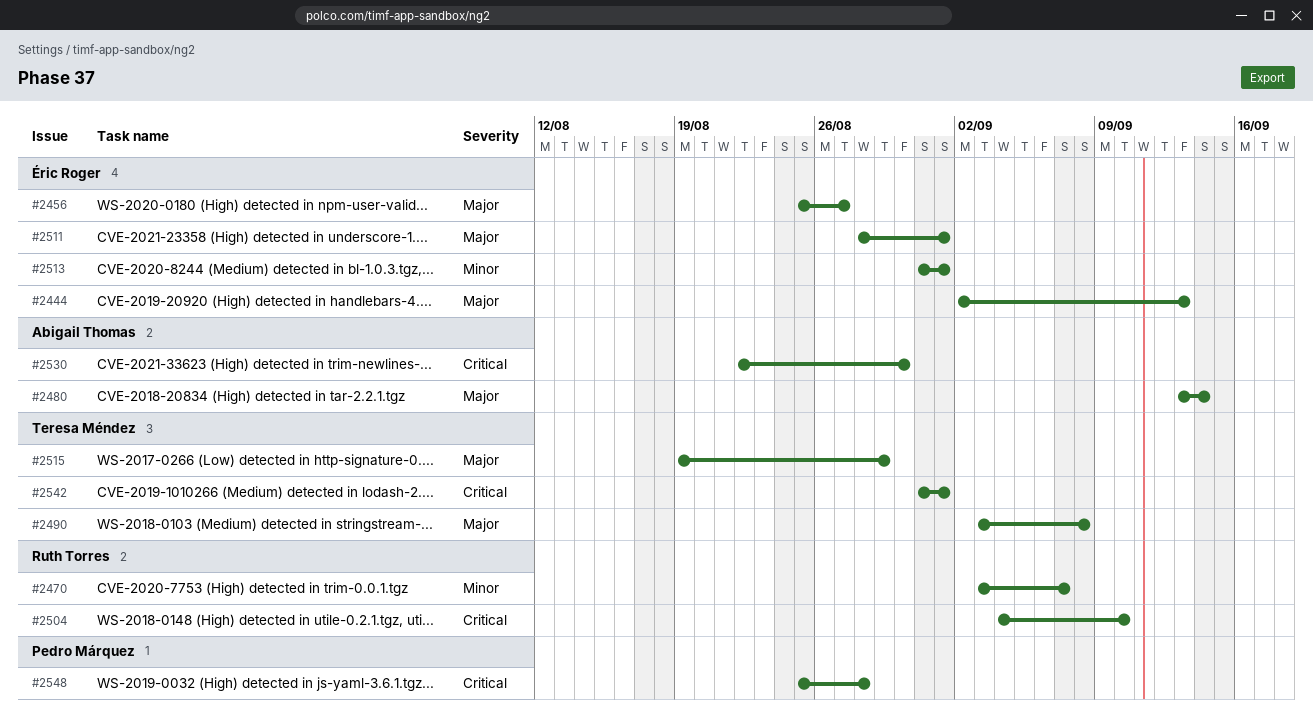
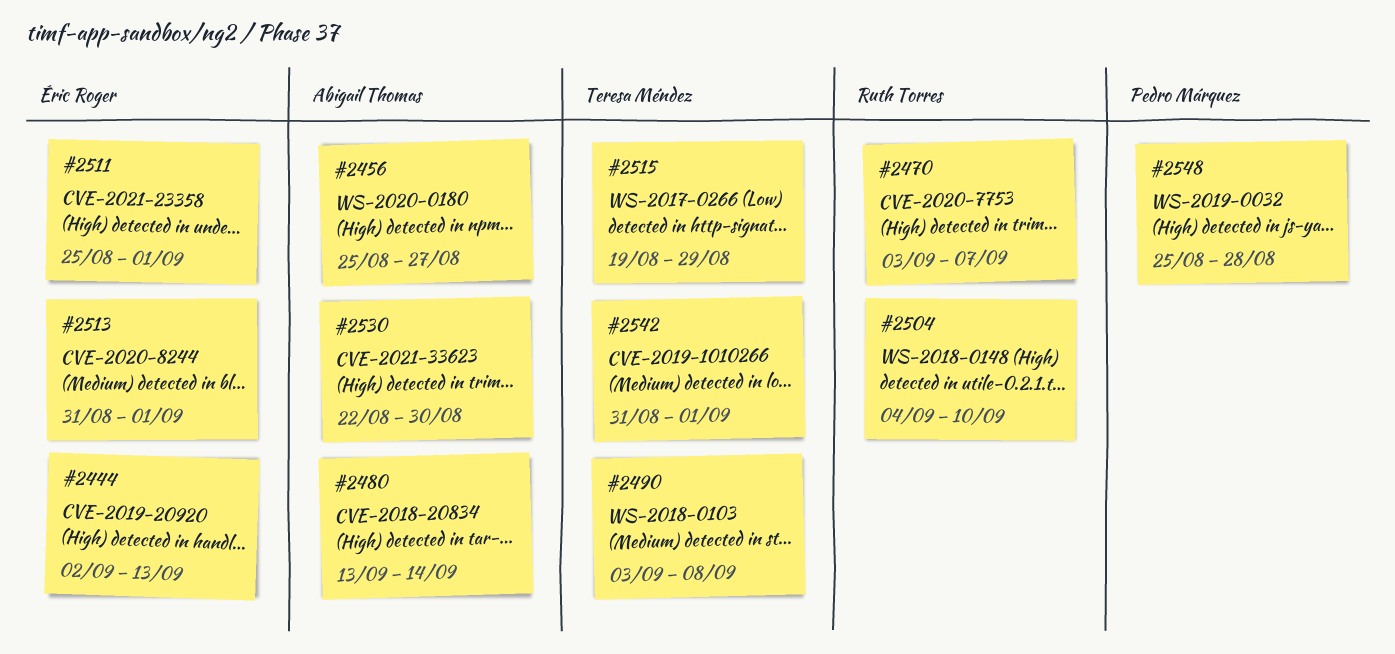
#2456, owner: Éric Roger -> Abigail Thomas
#2511, start: Aug 28 -> Aug 25

